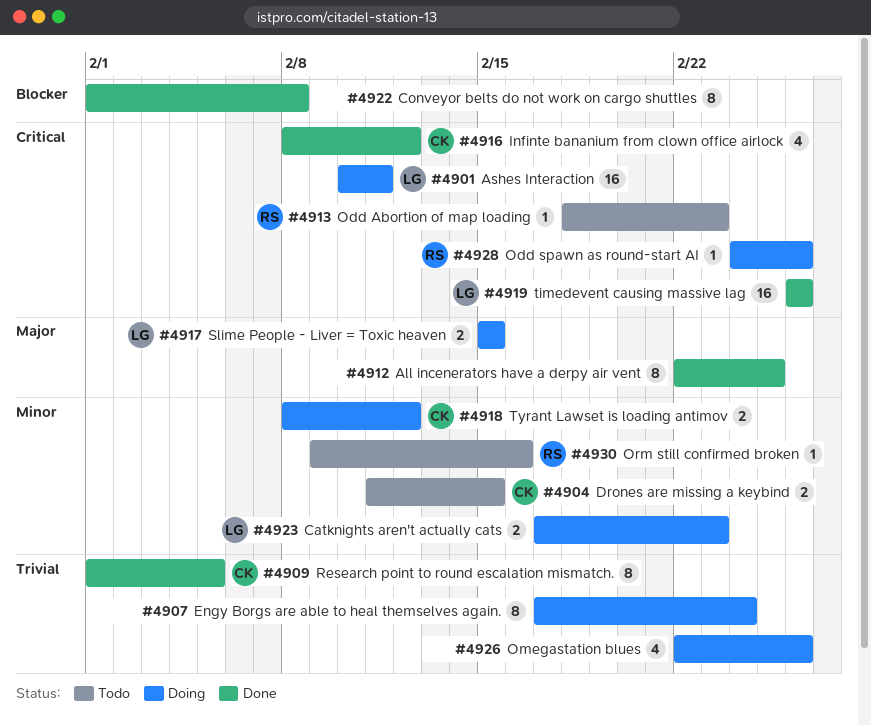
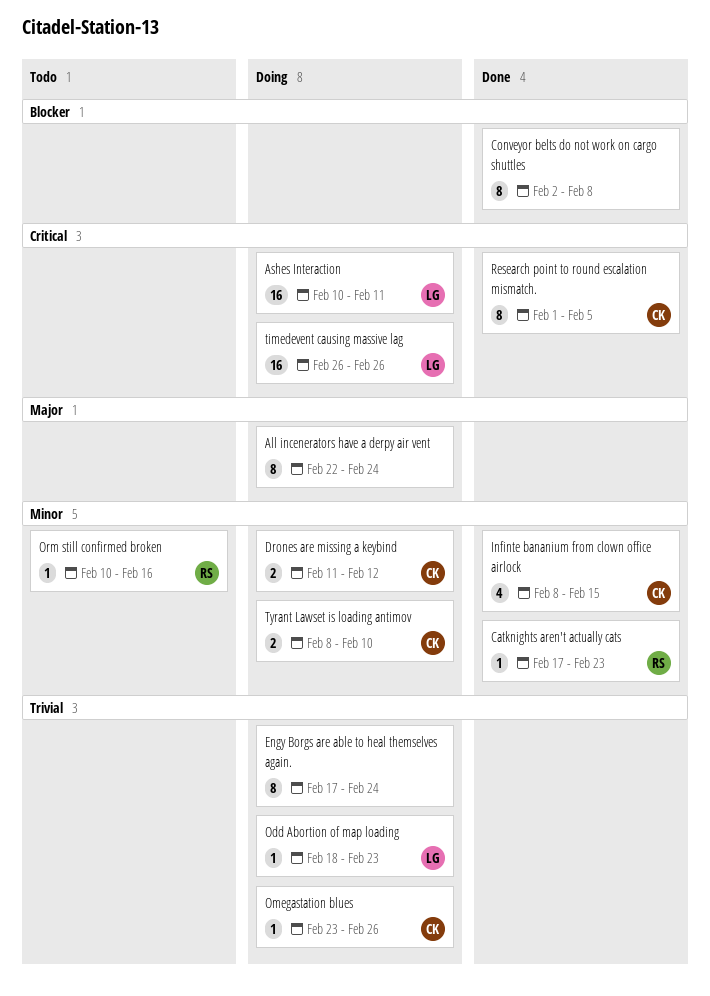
All incenerators have a derpy air vent, status: Done -> Doing
All incenerators have a derpy air vent, due: Feb 25 -> Feb 24
Catknights aren't actually cats, status: Doing -> Done
Catknights aren't actually cats, owner: LG -> RS
Catknights aren't actually cats, estimate: 2 -> 1
Conveyor belts do not work on cargo shuttles, start: Feb 1 -> Feb 2
Drones are missing a keybind, status: Todo -> Doing
Drones are missing a keybind, due: Feb 15 -> Feb 12
Infinte bananium from clown office airlock, priority: Critical -> Minor
Infinte bananium from clown office airlock, due: Feb 12 -> Feb 15
Odd Abortion of map loading, status: Todo -> Doing
Odd Abortion of map loading, owner: RS -> LG
Odd Abortion of map loading, priority: Critical -> Trivial
Odd spawn as round-start AI: present -> none
Omegastation blues, owner: none -> CK
Omegastation blues, estimate: 4 -> 1
Omegastation blues, start: Feb 22 -> Feb 23
Orm still confirmed broken, start: Feb 9 -> Feb 10
Research point to round escalation mismatch., priority: Trivial -> Critical
Slime People - Liver = Toxic heaven: present -> none
timedevent causing massive lag, status: Done -> Doing
Tyrant Lawset is loading antimov, due: Feb 12 -> Feb 10

